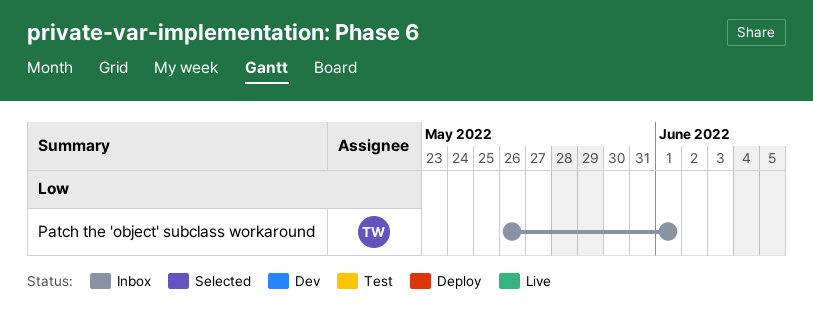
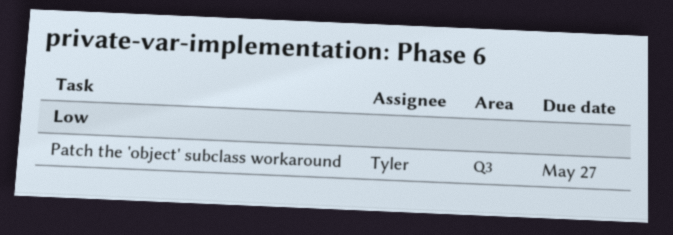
Patch the 'object' subclass workaround, due: Jun 1 -> May 27

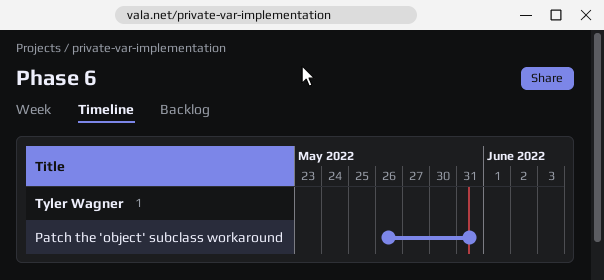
Patch the 'object' subclass workaround, due: May 27 -> May 31

